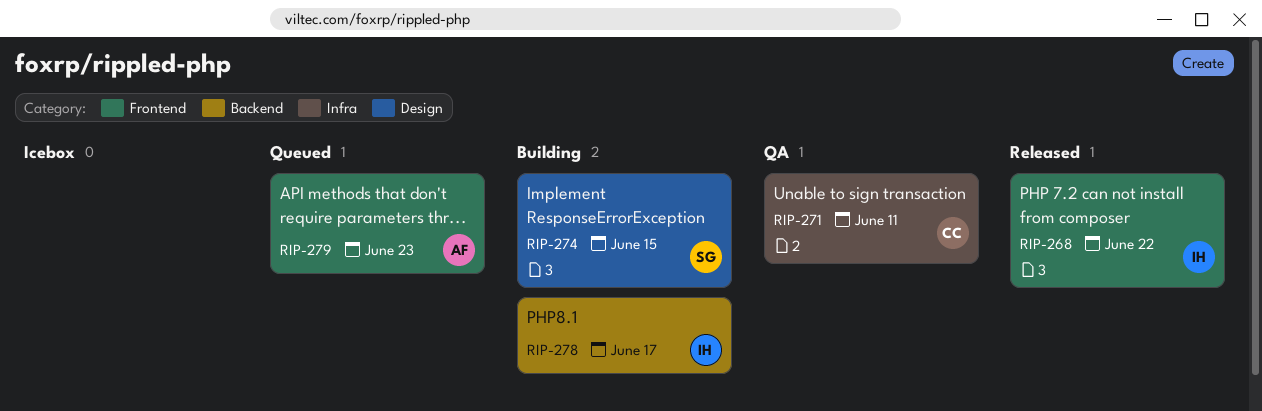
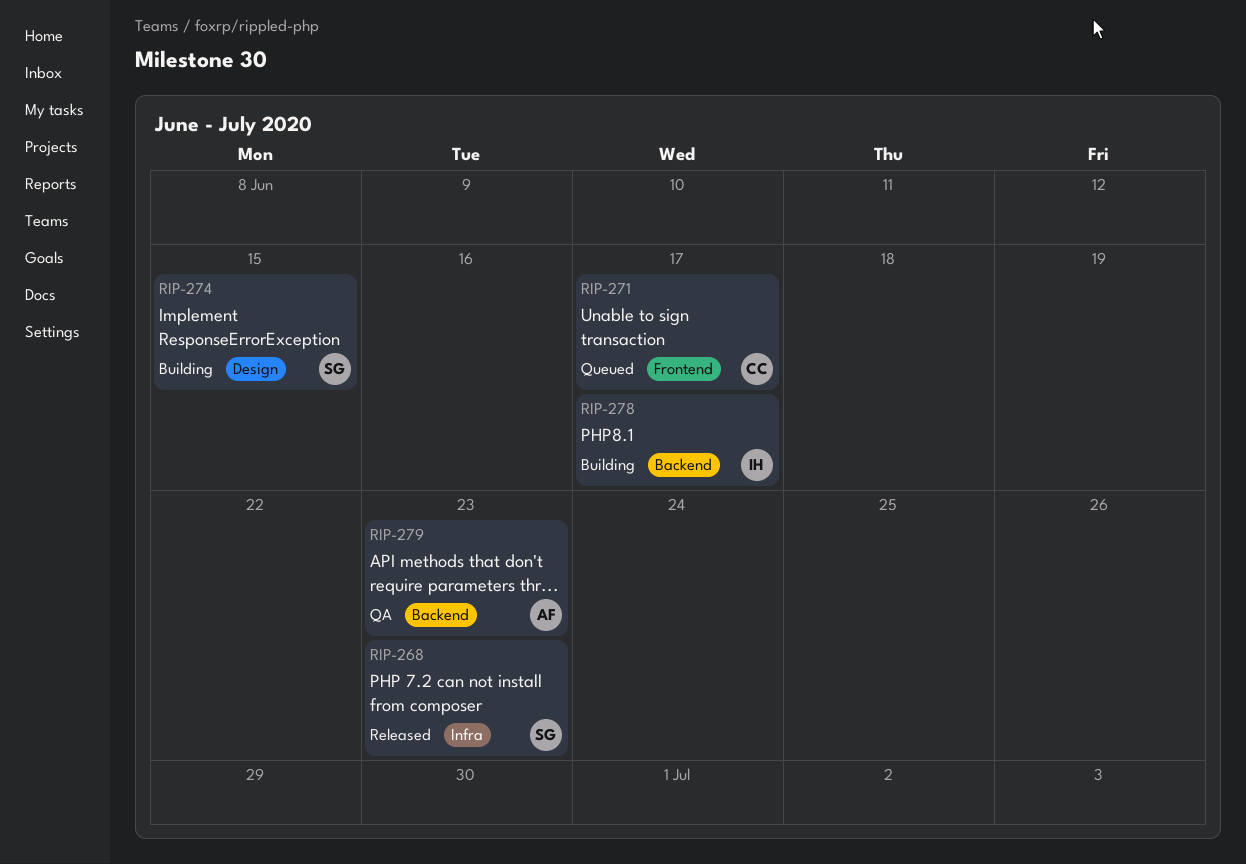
RIP-268, owner: IH -> SG
RIP-268, label: Frontend -> Infra
RIP-268, due: Jun 22 -> Jun 23
RIP-271, status: QA -> Queued
RIP-271, label: Infra -> Frontend
RIP-271, due: Jun 11 -> Jun 17
RIP-279, status: Queued -> QA
RIP-279, label: Frontend -> Backend

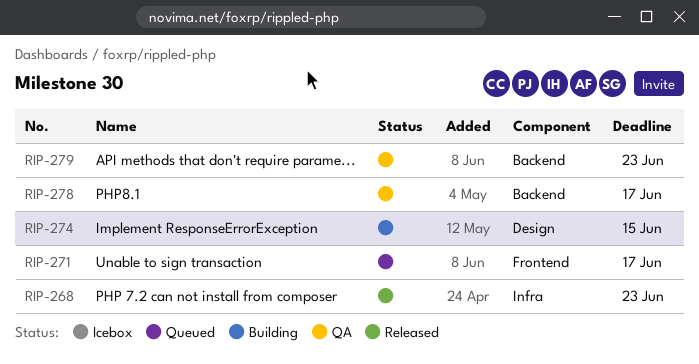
RIP-278, status: Building -> QA

